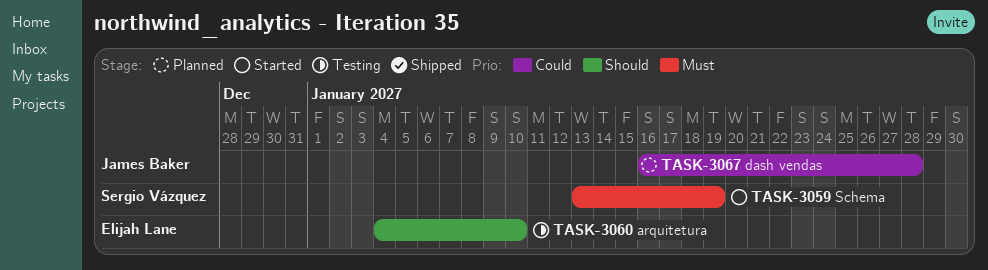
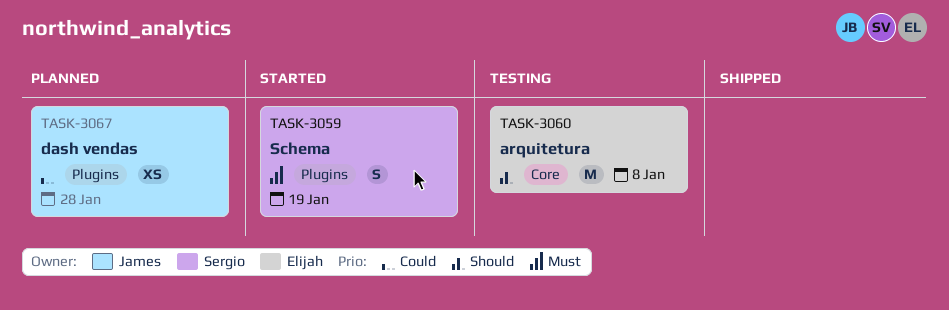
TASK-3060, due: Jan 10 -> Jan 8

